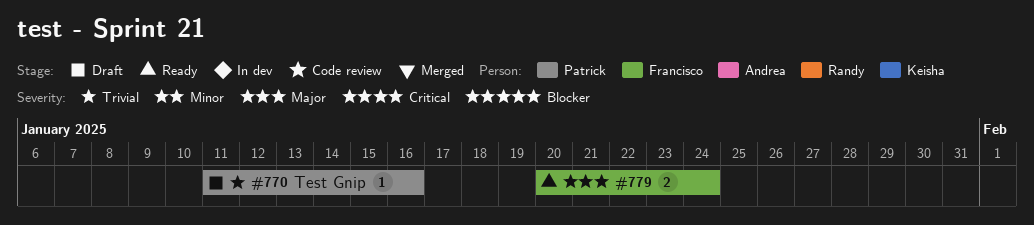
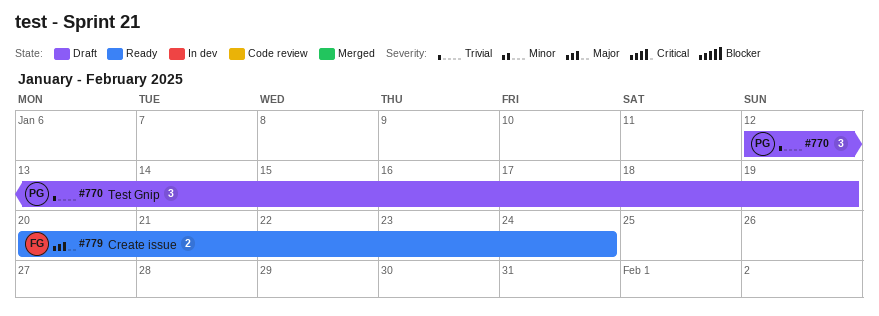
#770, estimate: 1 -> 3
#770, start: Jan 11 -> Jan 12
#770, due: Jan 16 -> Jan 19

